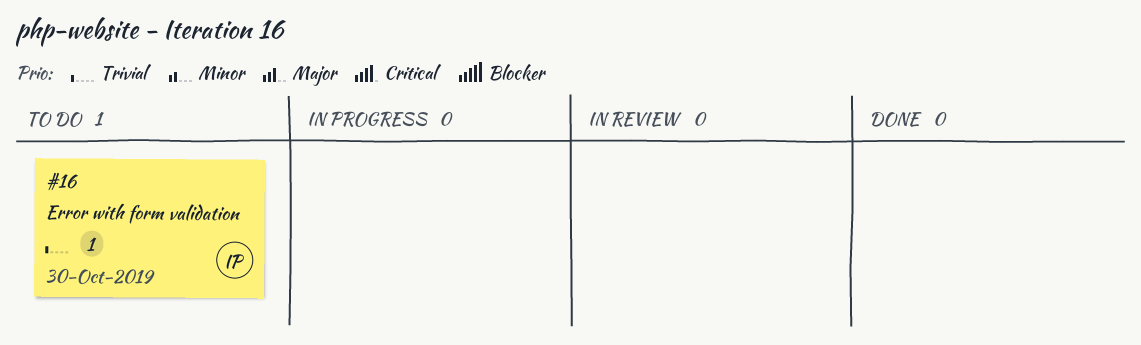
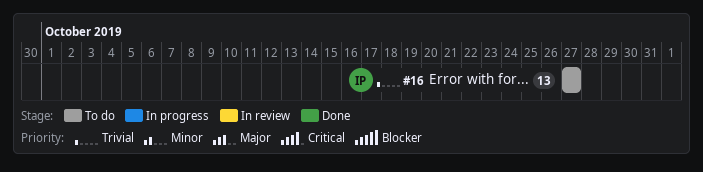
#16, estimate: 1 -> 13
#16, due: Oct 30 -> Oct 27

